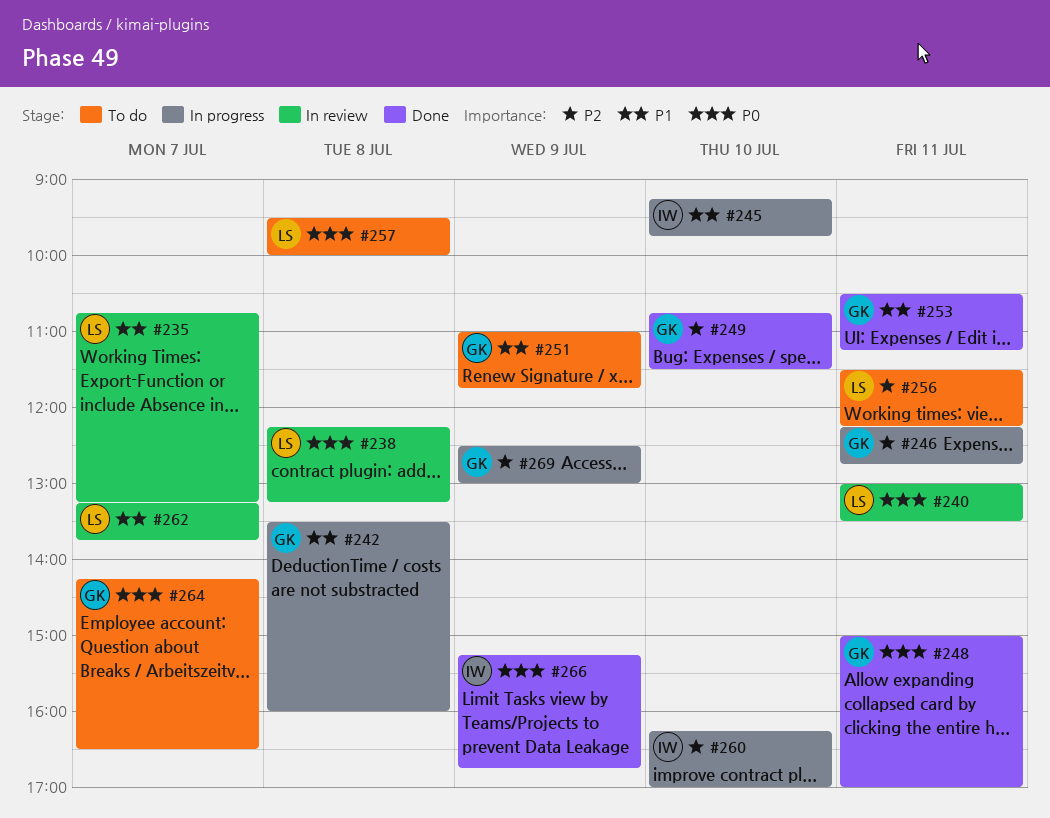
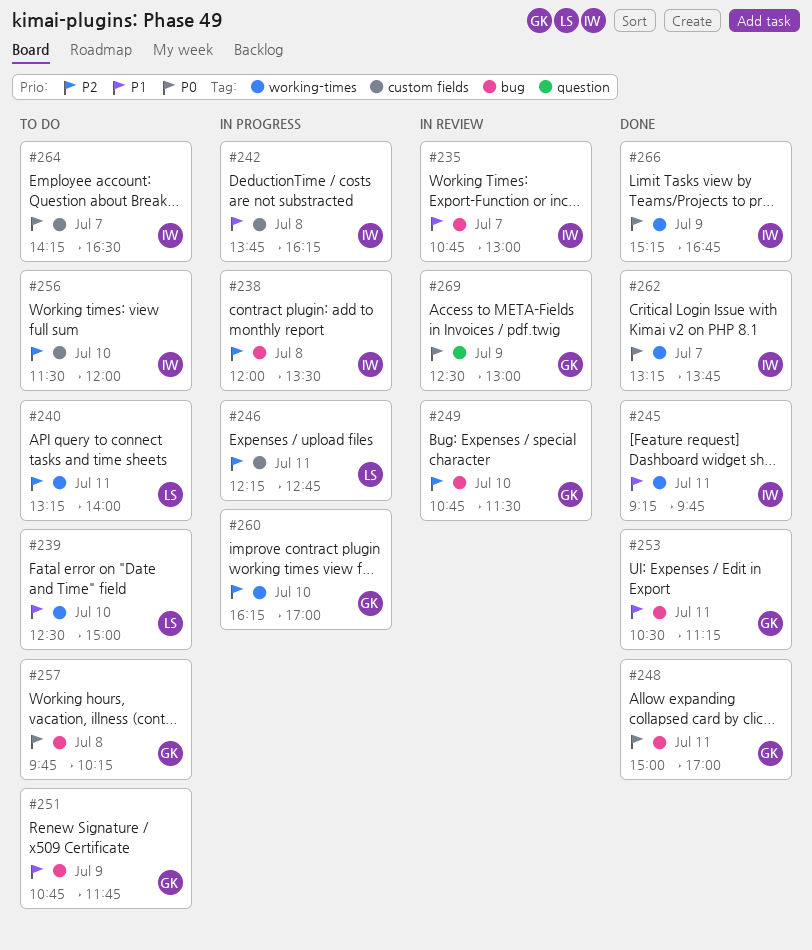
#235, owner: LS -> IW
#235, ends: 13:15 -> 13:00
#238, status: In review -> In progress
#238, owner: LS -> IW
#238, priority: P0 -> P2
#238, begins: 12:15 -> 12:00
#238, ends: 13:15 -> 13:30
#239: none -> present
#240, status: In review -> To do
#240, priority: P0 -> P2
#240, begins: 13:00 -> 13:15
#240, ends: 13:30 -> 14:00
#242, owner: GK -> IW
#242, begins: 13:30 -> 13:45
#242, ends: 16:00 -> 16:15
#245, status: In progress -> Done
#245, day: Jul 10 -> Jul 11
#246, owner: GK -> LS
#249, status: Done -> In review
#251, begins: 11:00 -> 10:45
#256, owner: LS -> IW
#256, day: Jul 11 -> Jul 10
#256, ends: 12:15 -> 12:00
#257, owner: LS -> GK
#257, begins: 09:30 -> 09:45
#257, ends: 10:00 -> 10:15
#260, owner: IW -> GK
#262, status: In review -> Done
#262, owner: LS -> IW
#262, priority: P1 -> P0
#264, owner: GK -> IW
#269, status: In progress -> In review
#269, priority: P2 -> P0

